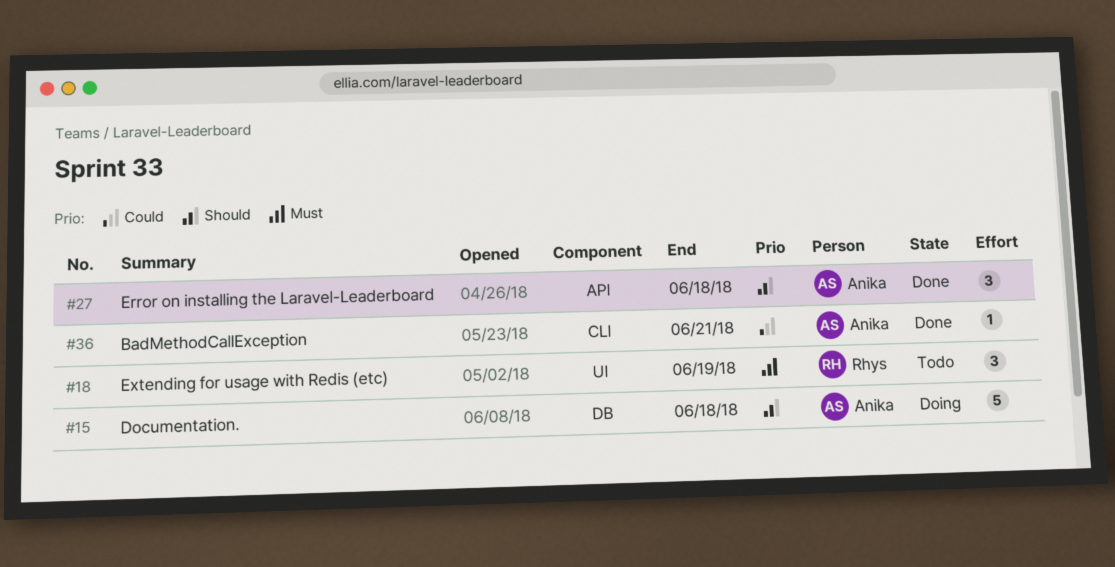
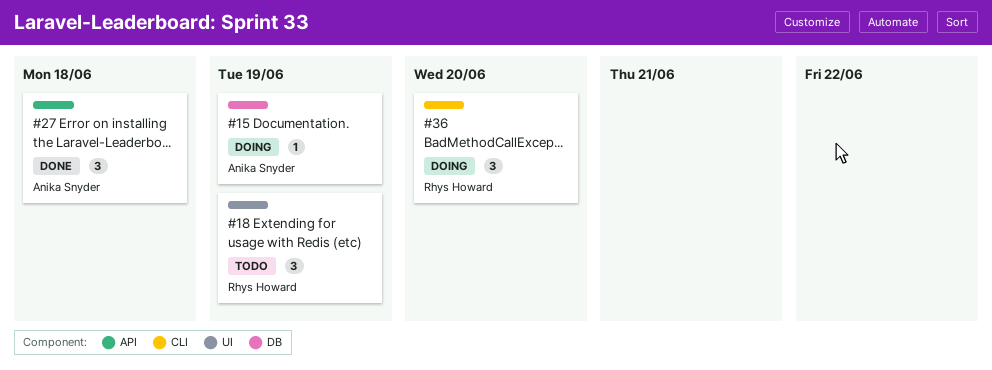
#15, estimate: 5 -> 1
#15, due: Jun 18 -> Jun 19
#36, status: Done -> Doing
#36, owner: Anika Snyder -> Rhys Howard
#36, estimate: 1 -> 3
#36, due: Jun 21 -> Jun 20

